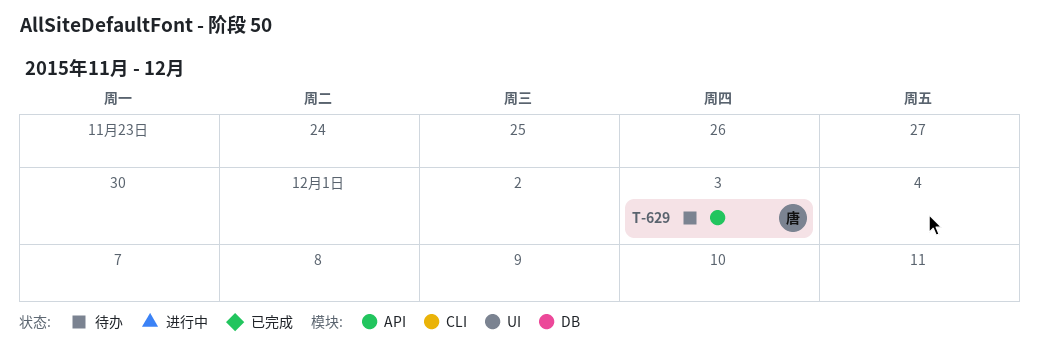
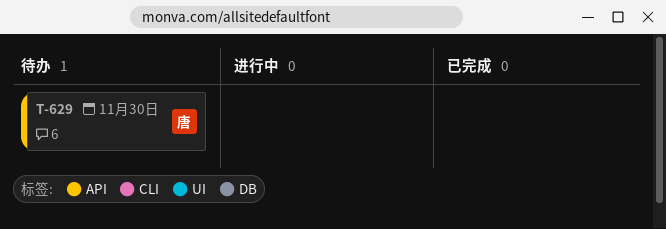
T-629, due: Dec 3 -> Nov 30

